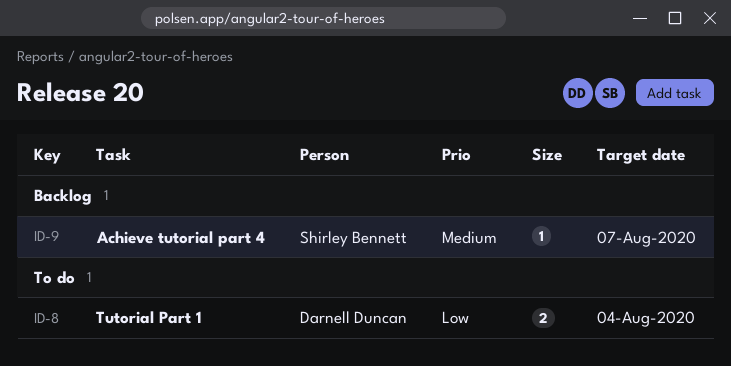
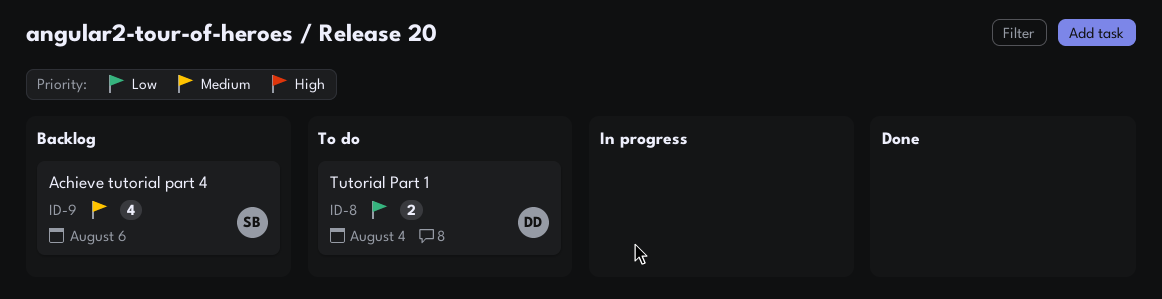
ID-9, estimate: 1 -> 4
ID-9, due: Aug 7 -> Aug 6

